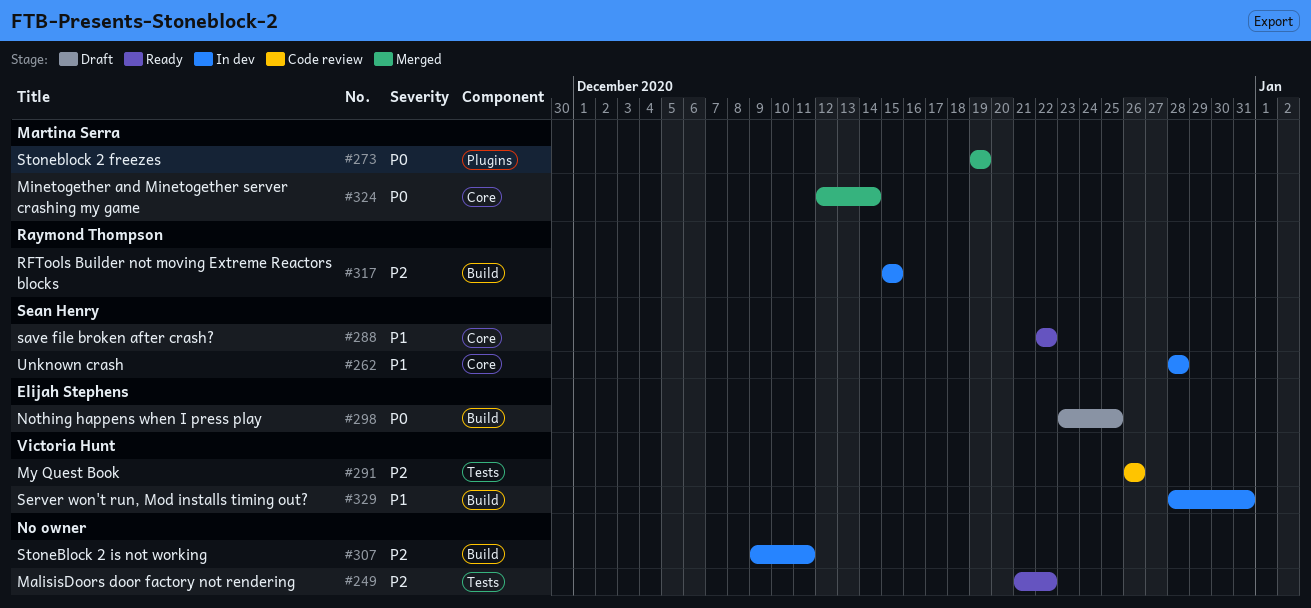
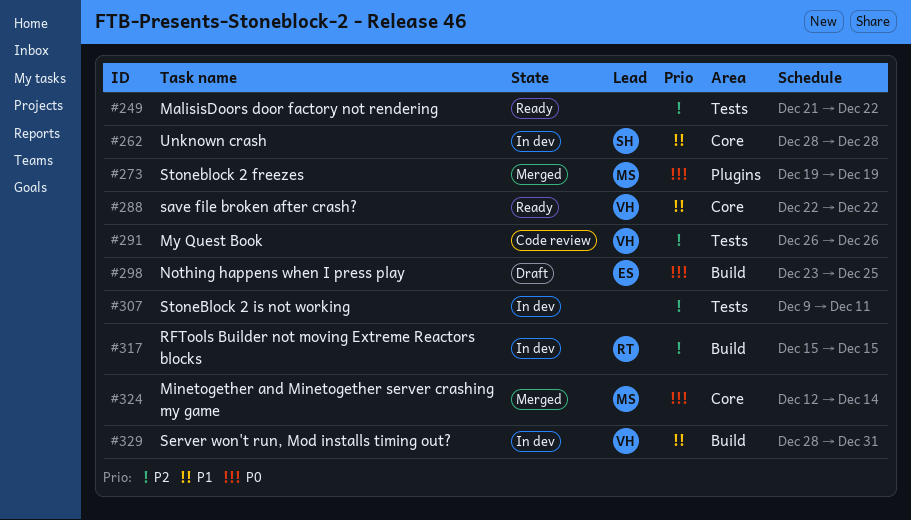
#288, owner: Sean Henry -> Victoria Hunt
#307, label: Build -> Tests

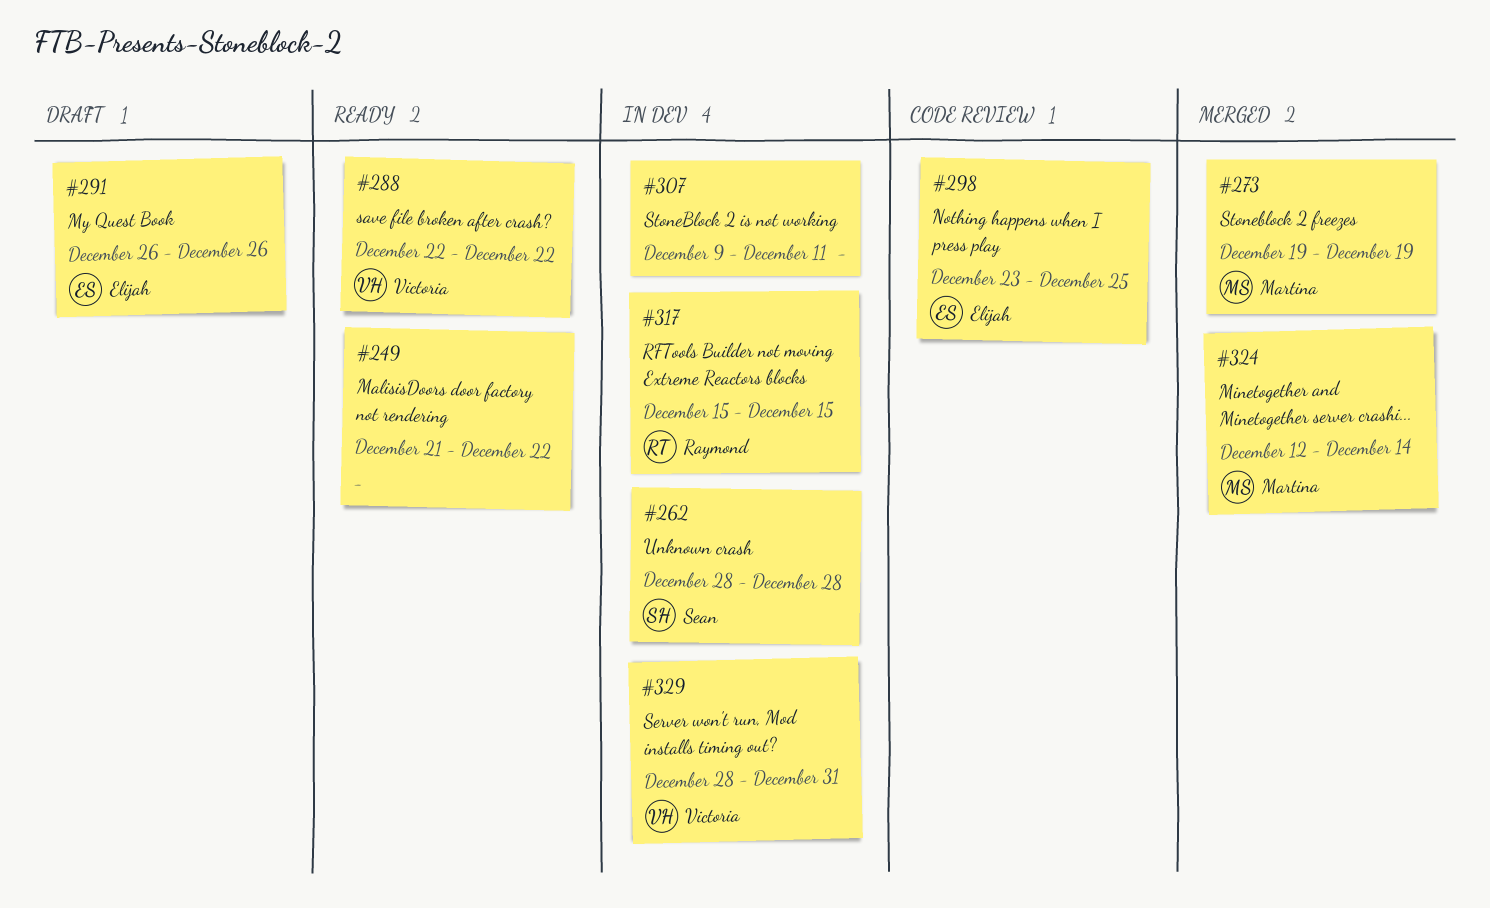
#291, status: Code review -> Draft
#291, owner: Victoria -> Elijah
#298, status: Draft -> Code review

